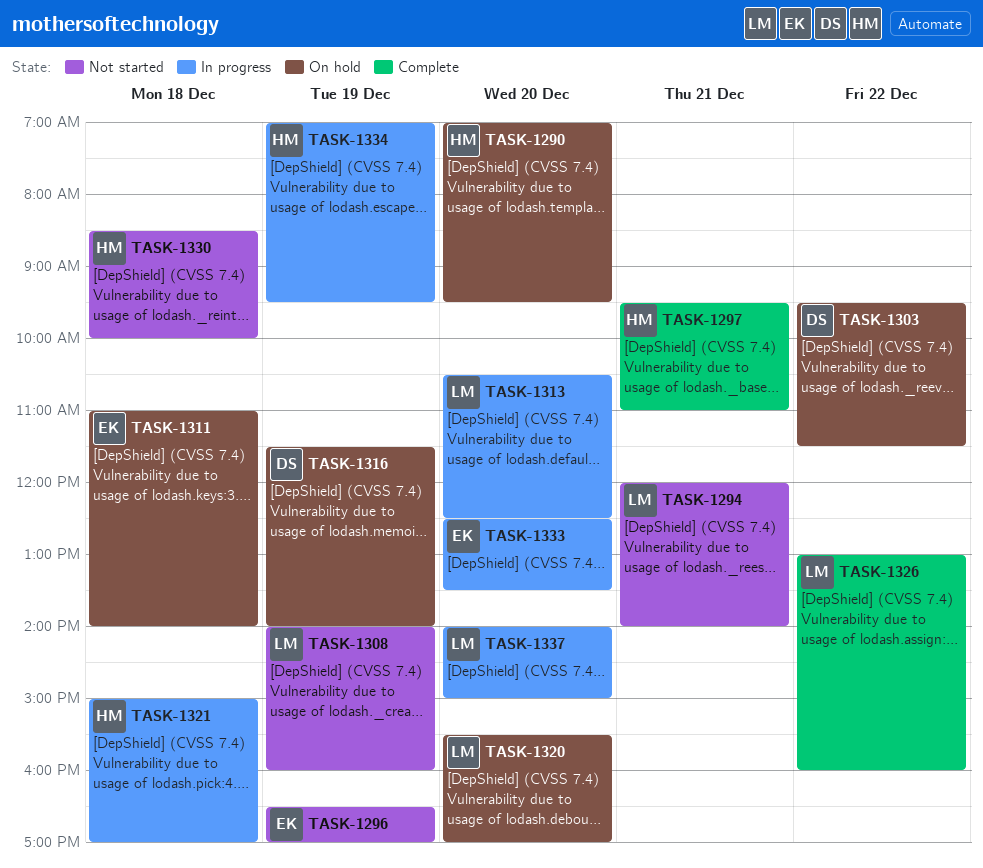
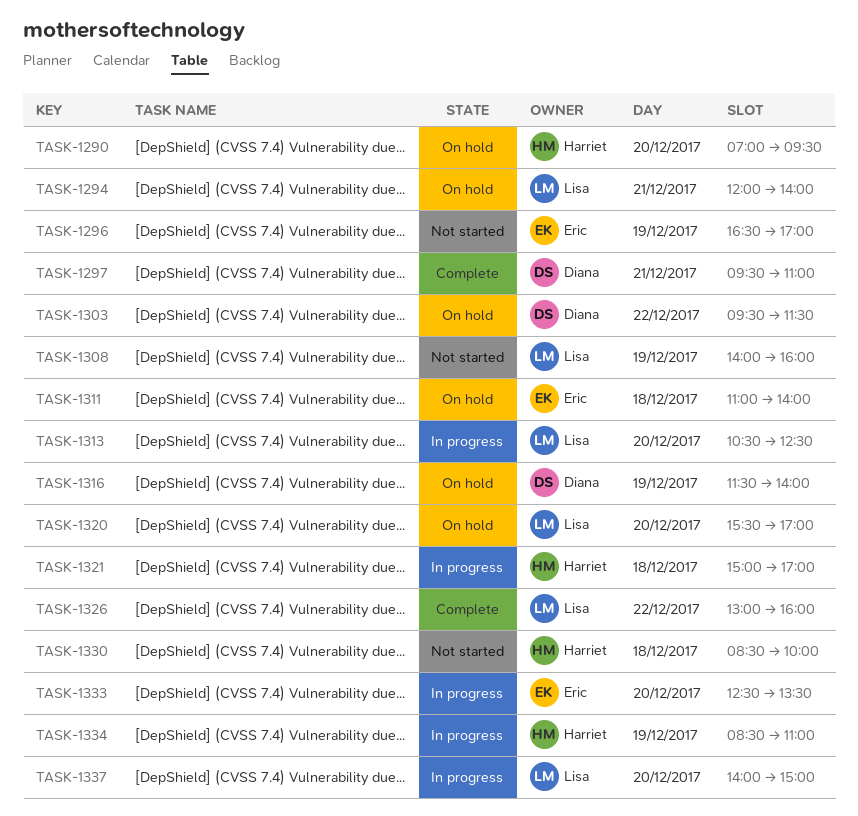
TASK-1294, status: Not started -> On hold
TASK-1297, owner: Harriet -> Diana
TASK-1334, begins: 07:00 -> 08:30
TASK-1334, ends: 09:30 -> 11:00

